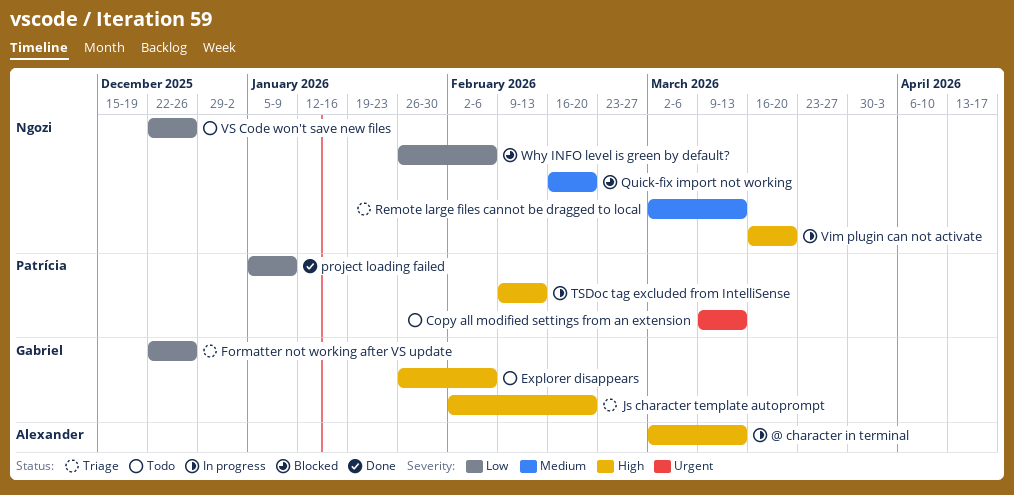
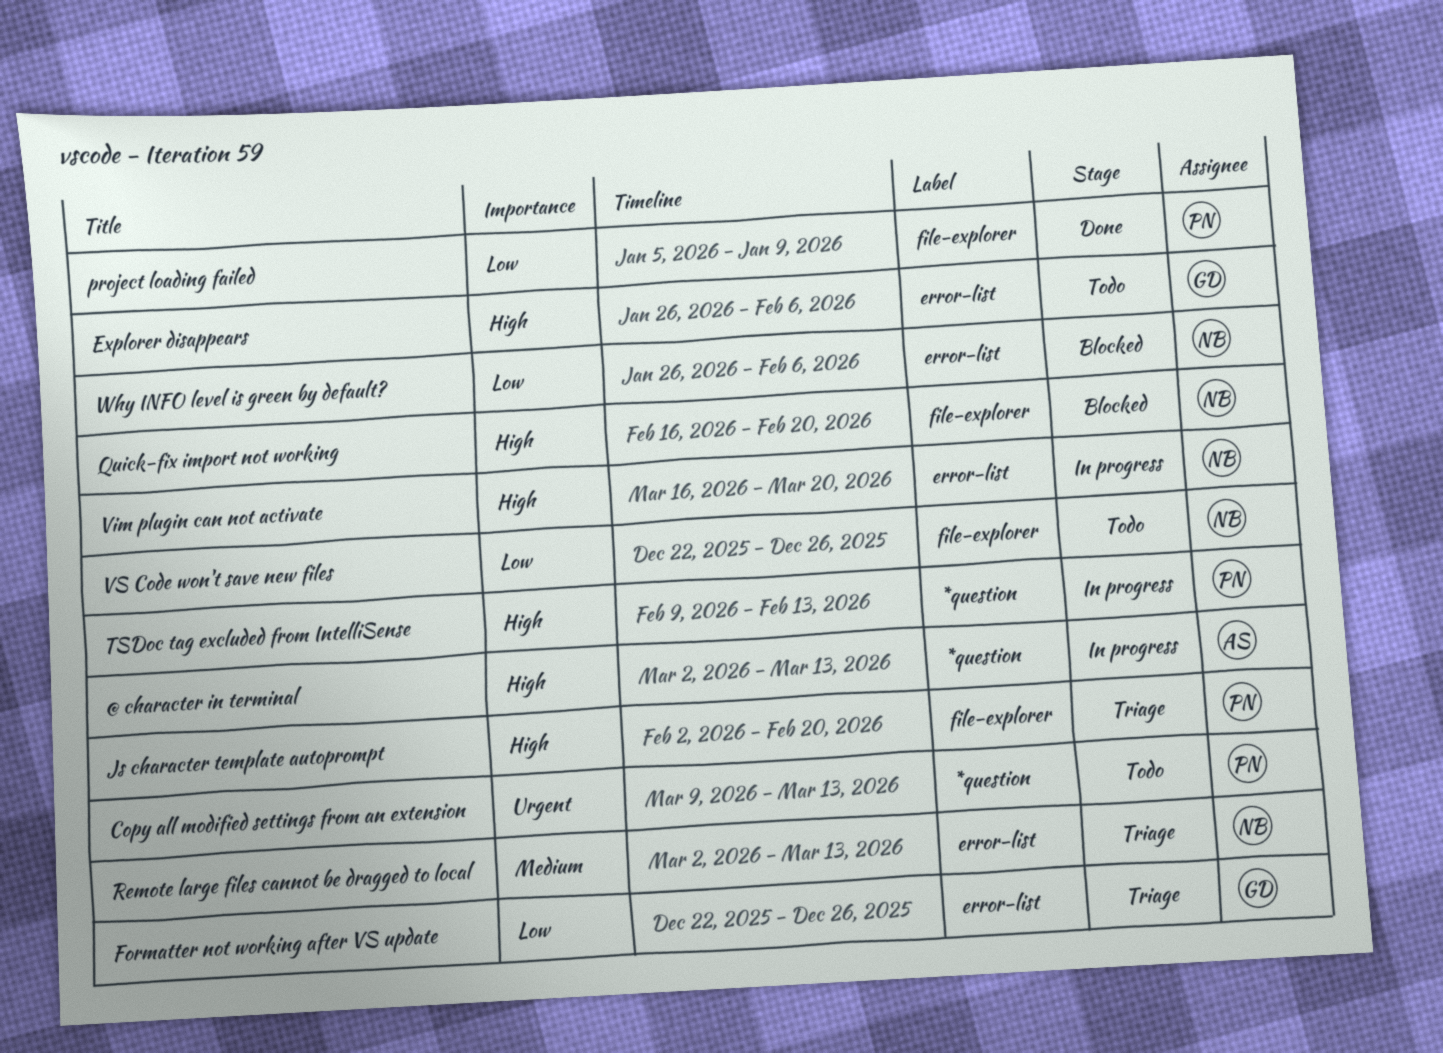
Js character template autoprompt, owner: Gabriel -> Patrícia
Quick-fix import not working, priority: Medium -> High

